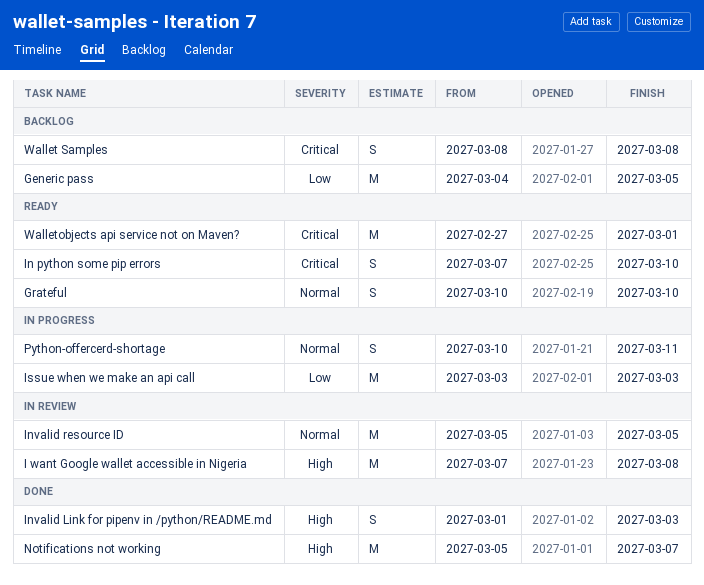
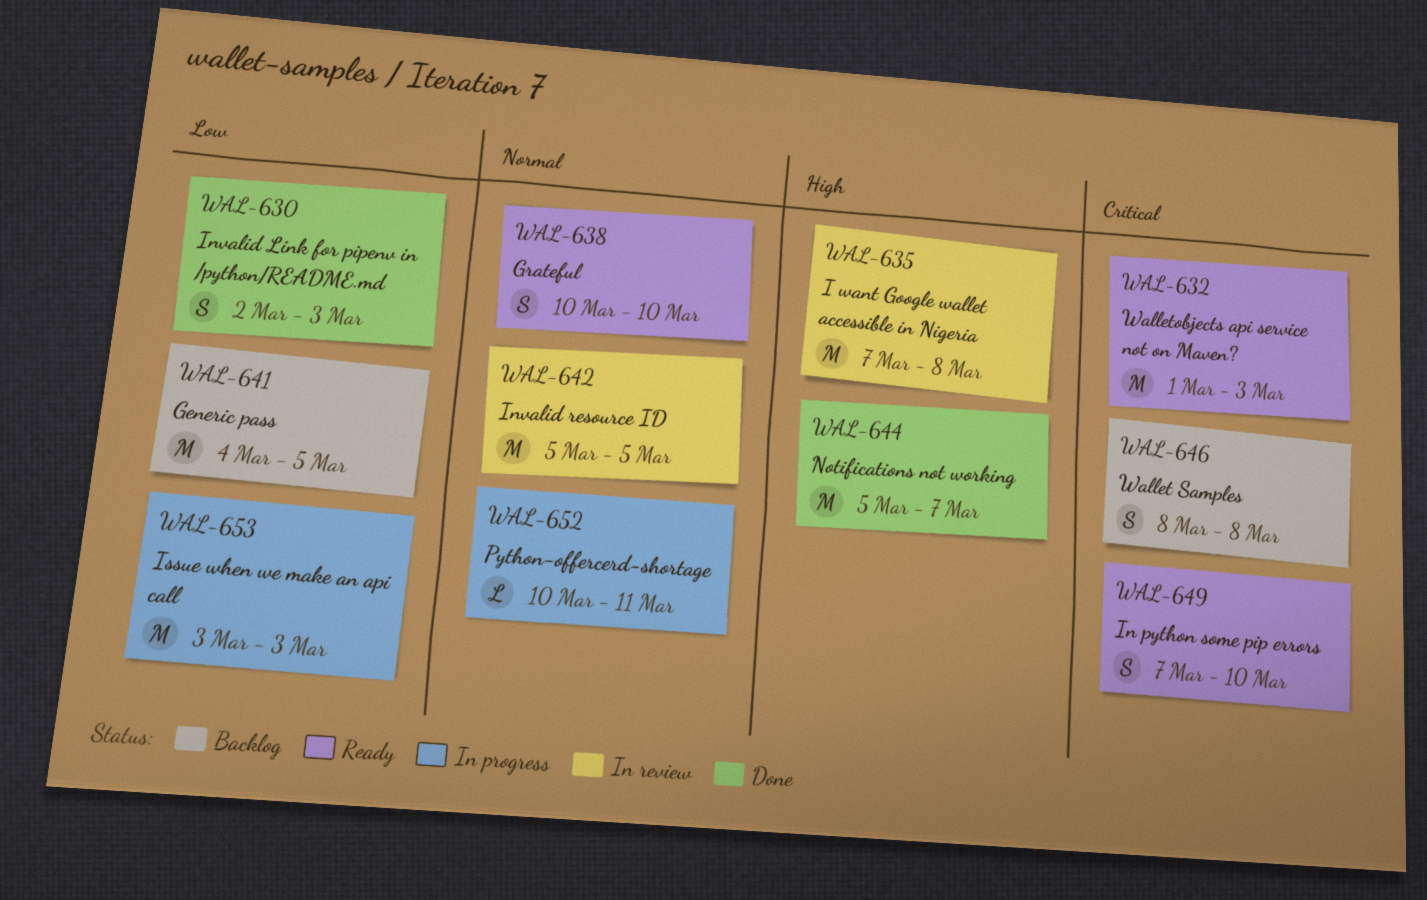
Invalid Link for pipenv in /python/README.md, priority: High -> Low
Invalid Link for pipenv in /python/README.md, start: Mar 1 -> Mar 2
Python-offercerd-shortage, estimate: S -> L
Walletobjects api service not on Maven?, start: Feb 27 -> Mar 1
Walletobjects api service not on Maven?, due: Mar 1 -> Mar 3

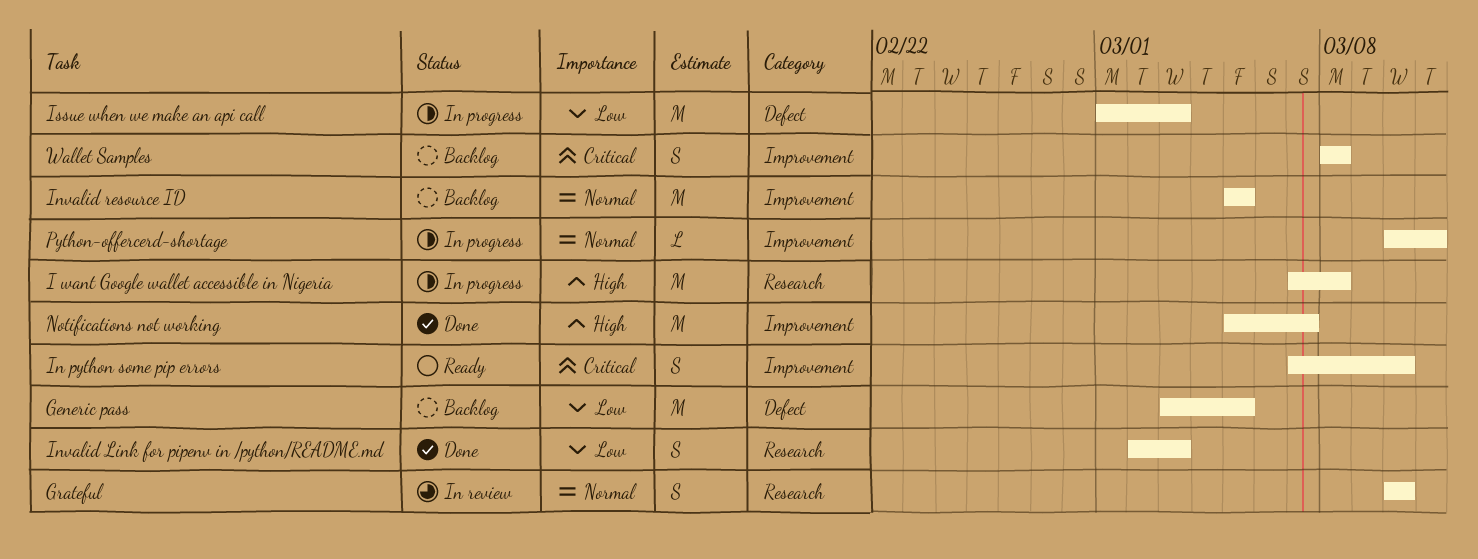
Generic pass, start: Mar 4 -> Mar 3
Grateful, status: Ready -> In review
I want Google wallet accessible in Nigeria, status: In review -> In progress
Invalid resource ID, status: In review -> Backlog
Issue when we make an api call, start: Mar 3 -> Mar 1
Walletobjects api service not on Maven?: present -> none

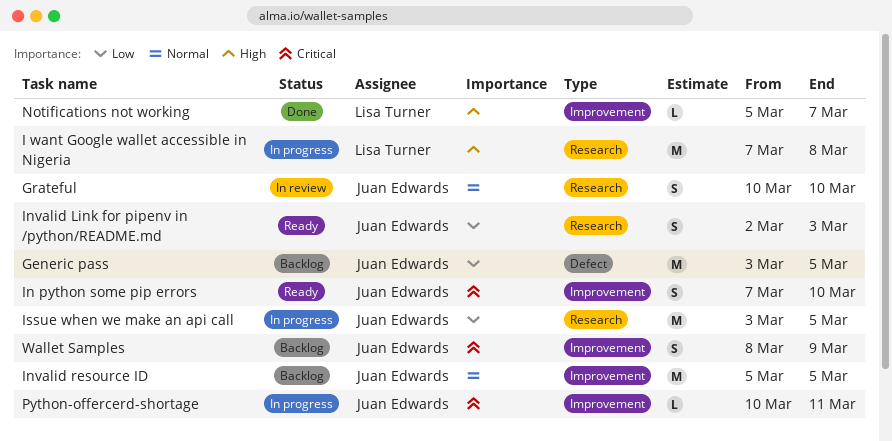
Invalid Link for pipenv in /python/README.md, status: Done -> Ready
Issue when we make an api call, label: Defect -> Research
Issue when we make an api call, start: Mar 1 -> Mar 3
Issue when we make an api call, due: Mar 3 -> Mar 5
Notifications not working, estimate: M -> L
Python-offercerd-shortage, priority: Normal -> Critical
Wallet Samples, due: Mar 8 -> Mar 9

